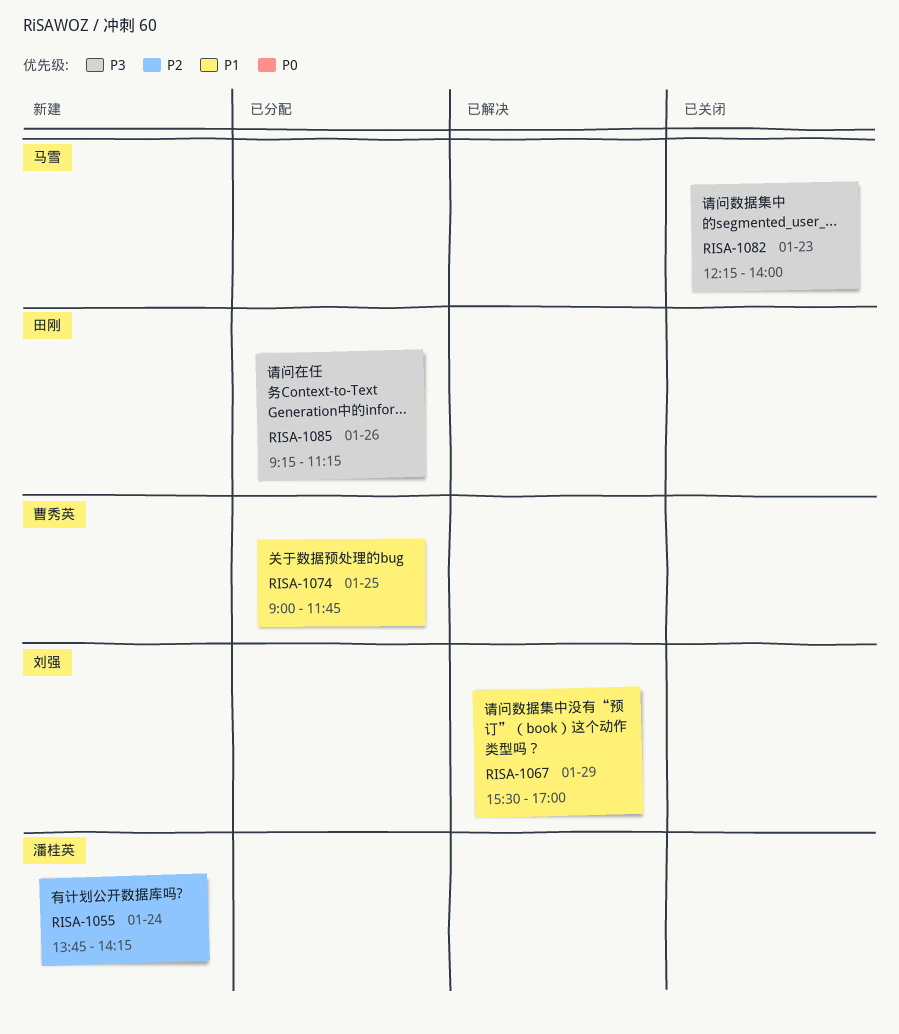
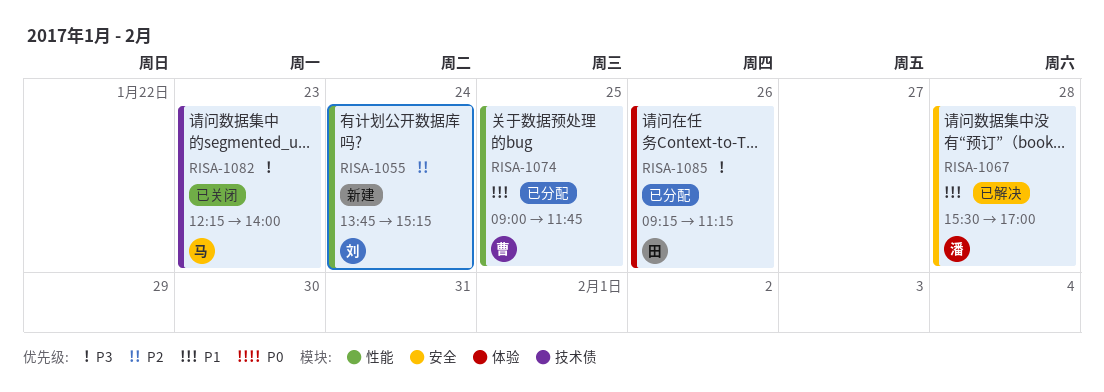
RISA-1055, owner: 潘桂英 -> 刘强
RISA-1055, ends: 14:15 -> 15:15
RISA-1067, owner: 刘强 -> 潘桂英
RISA-1067, day: Jan 29 -> Jan 28

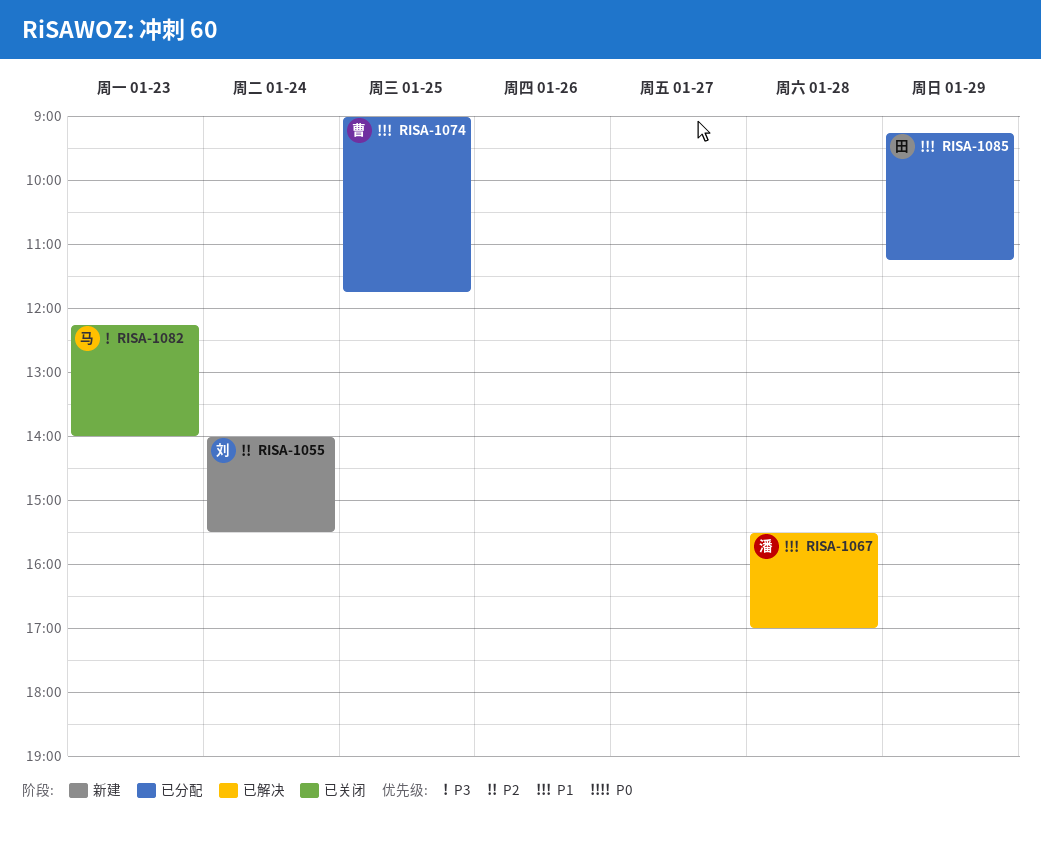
RISA-1055, begins: 13:45 -> 14:00
RISA-1055, ends: 15:15 -> 15:30
RISA-1085, priority: P3 -> P1
RISA-1085, day: Jan 26 -> Jan 29

